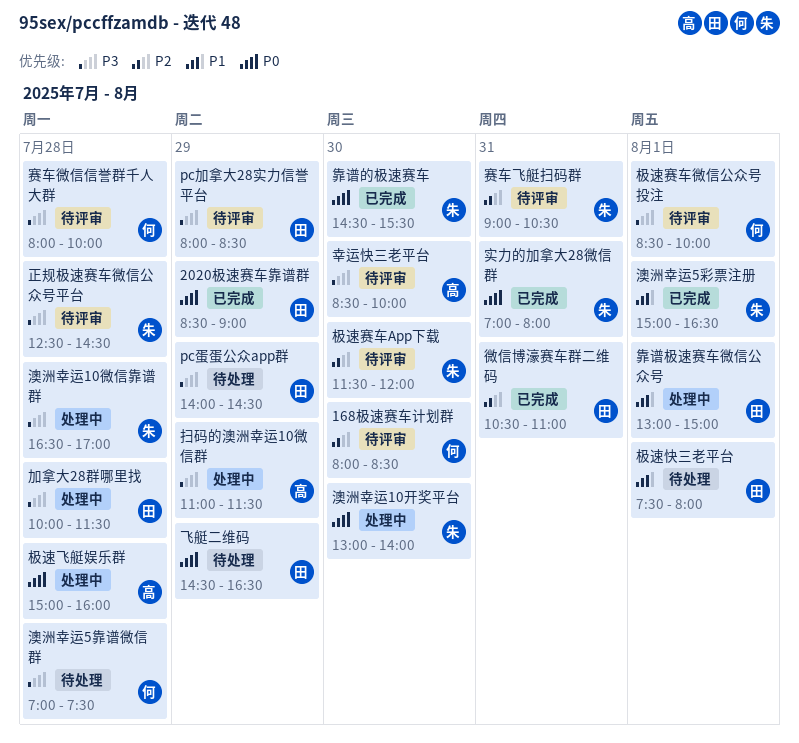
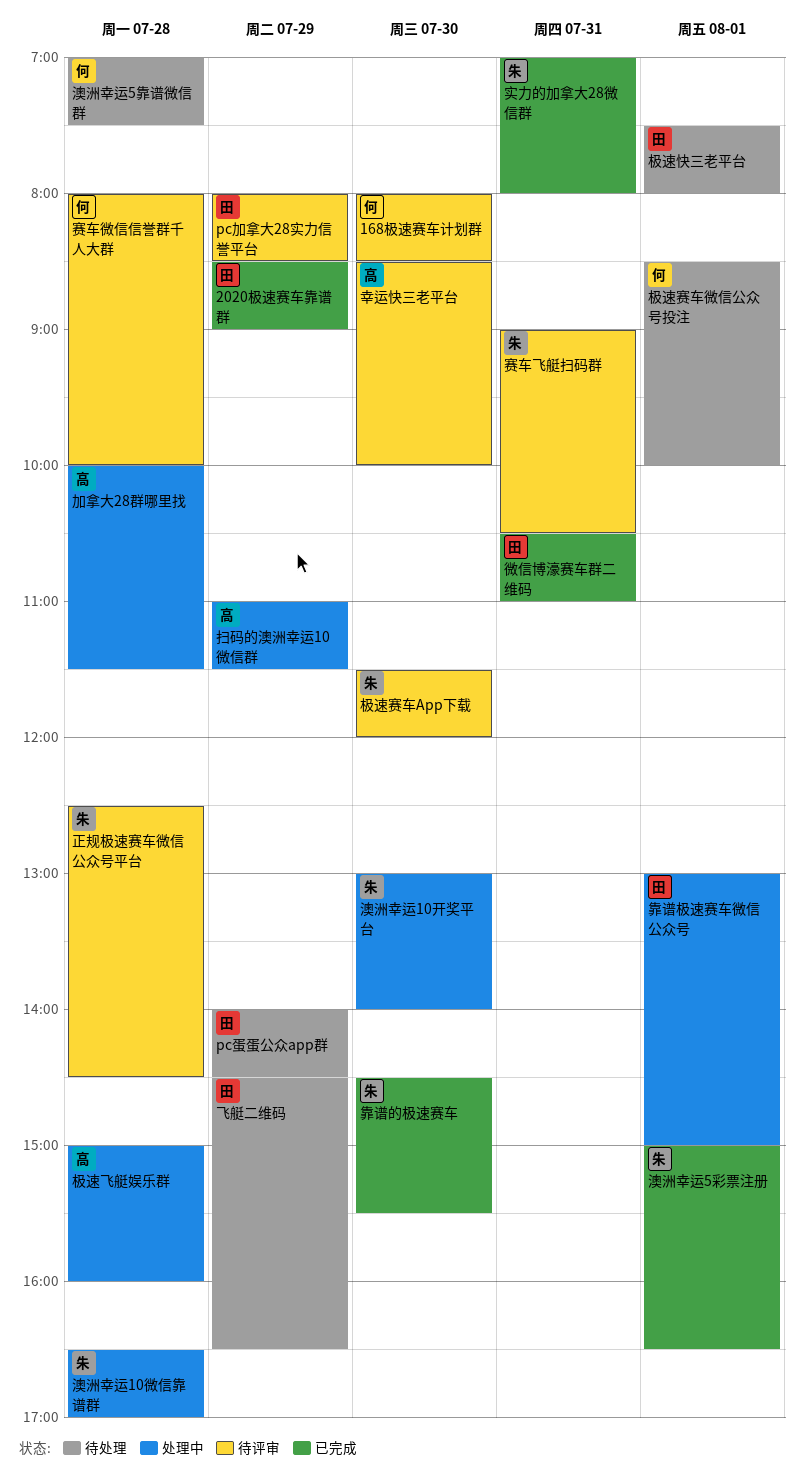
加拿大28群哪里找, owner: 田 -> 高
极速赛车微信公众号投注, status: 待评审 -> 待处理

